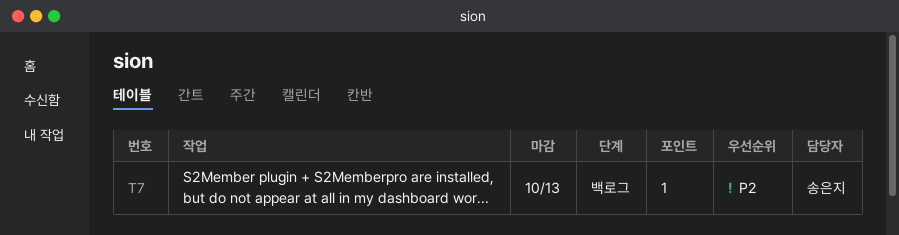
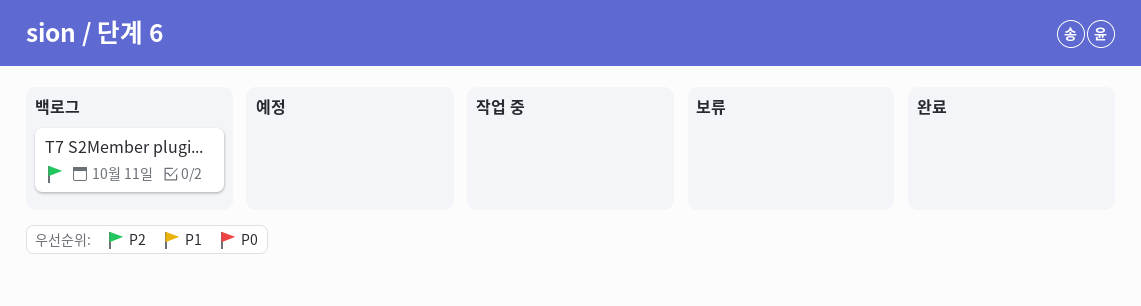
T7, due: Oct 13 -> Oct 11

